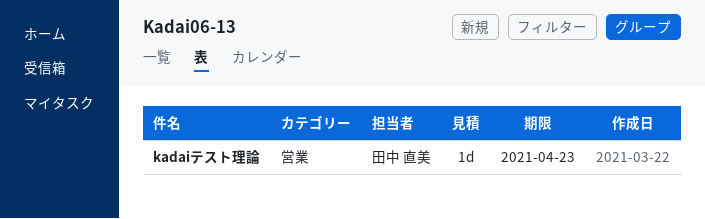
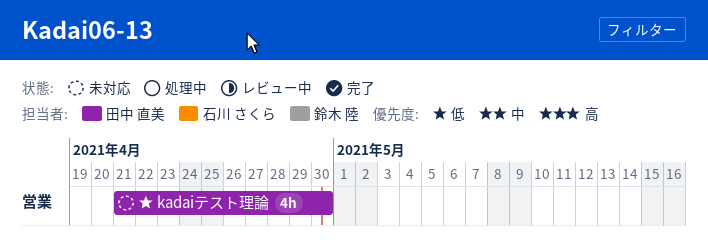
kadaiテスト理論, estimate: 1d -> 4h
kadaiテスト理論, due: Apr 23 -> Apr 30

